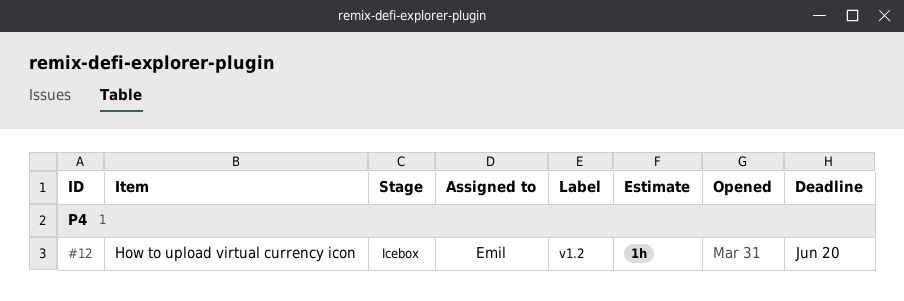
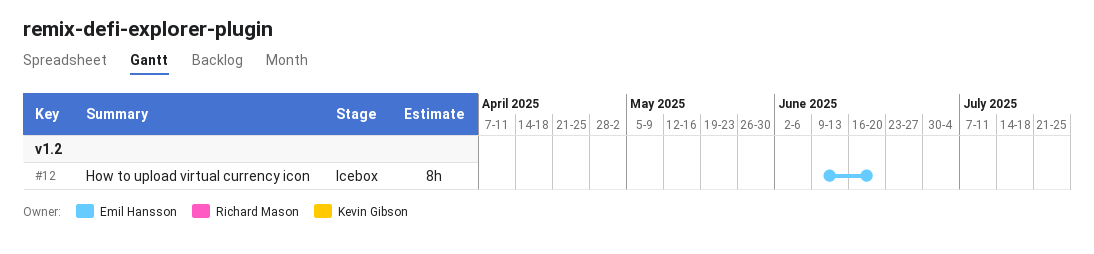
#12, estimate: 1h -> 8h

